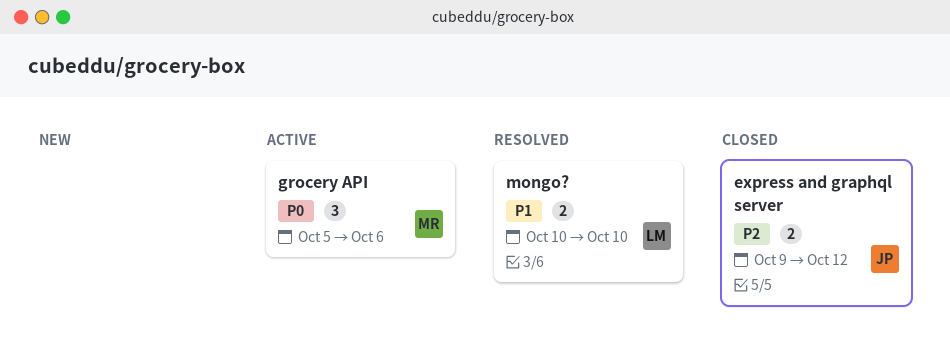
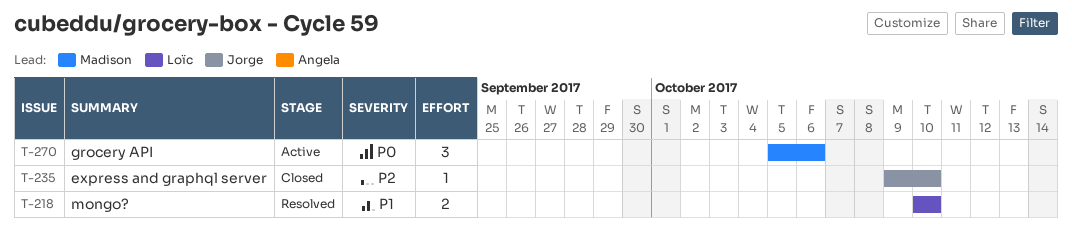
express and graphql server, estimate: 2 -> 1
express and graphql server, due: Oct 12 -> Oct 10

